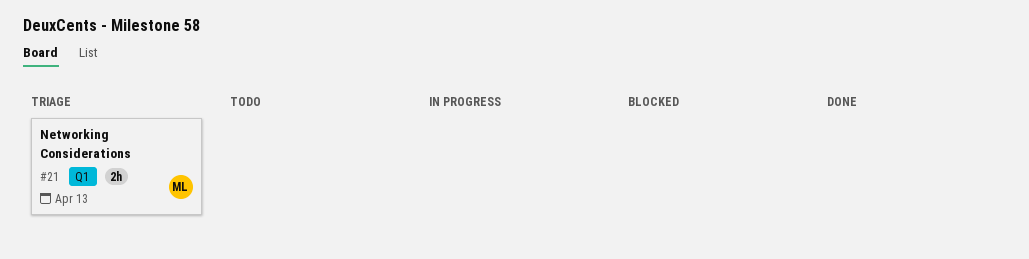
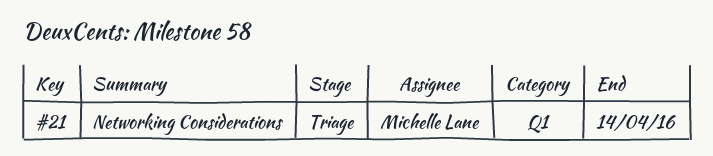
#21, due: Apr 13 -> Apr 14

